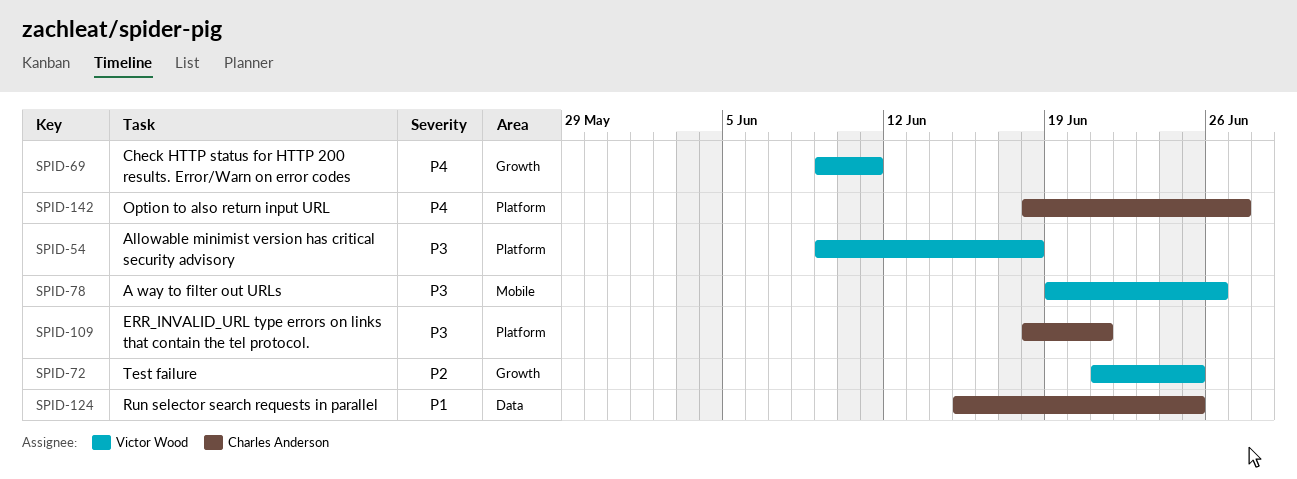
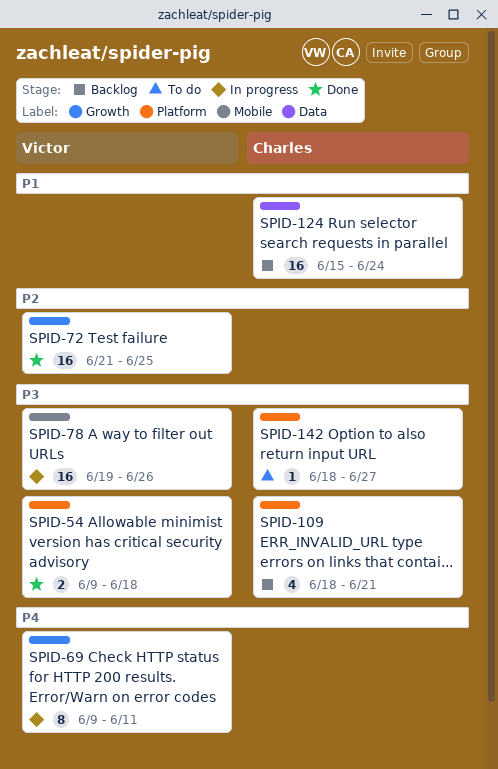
SPID-124, due: Jun 25 -> Jun 24
SPID-142, priority: P4 -> P3

